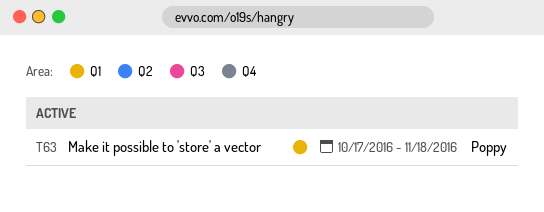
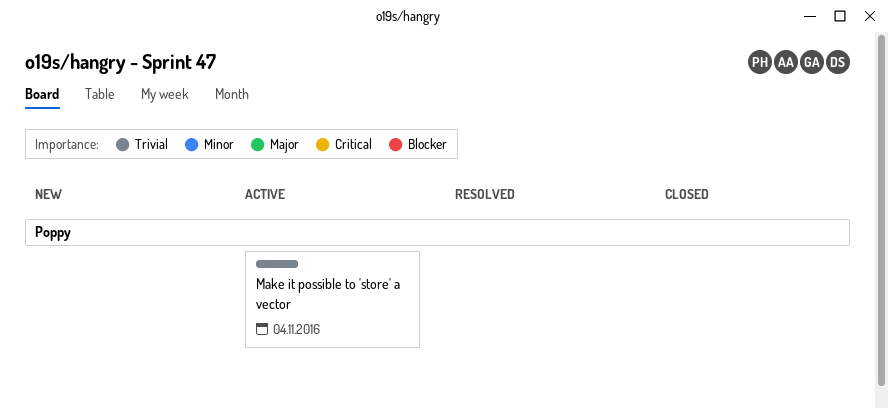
Make it possible to 'store' a vector, due: Nov 18 -> Nov 4

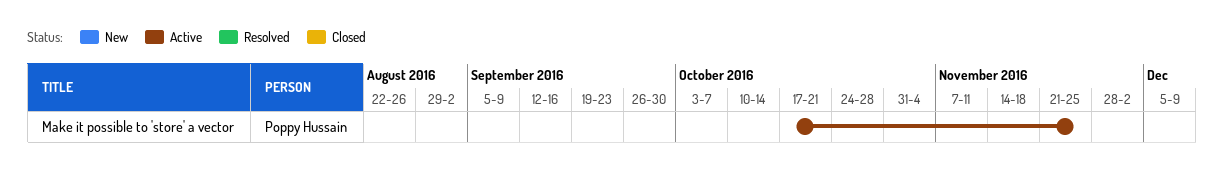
Make it possible to 'store' a vector, due: Nov 4 -> Nov 25

